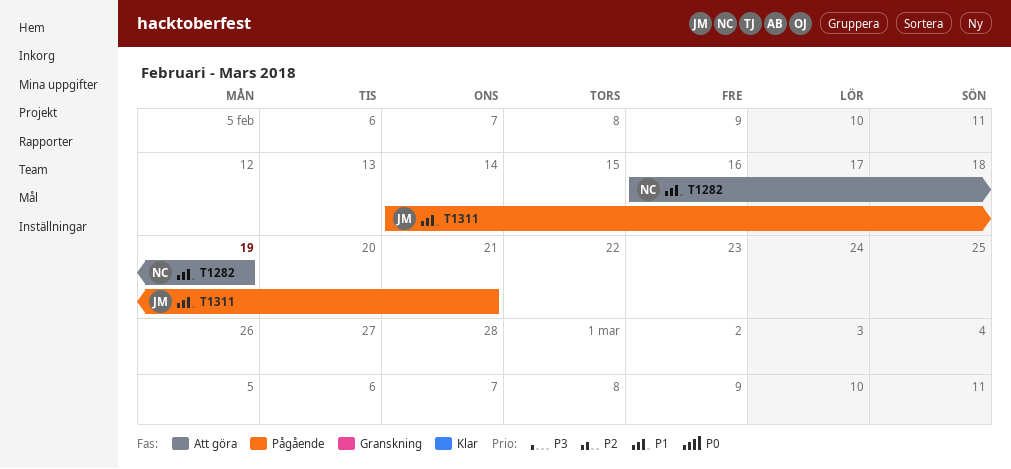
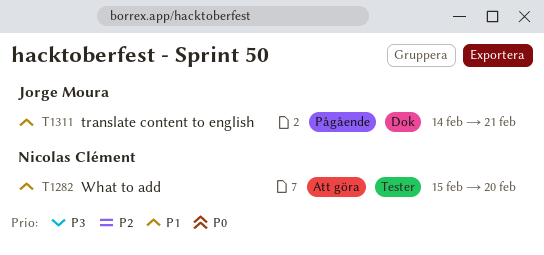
T1282, start: Feb 16 -> Feb 15
T1282, due: Feb 19 -> Feb 20

